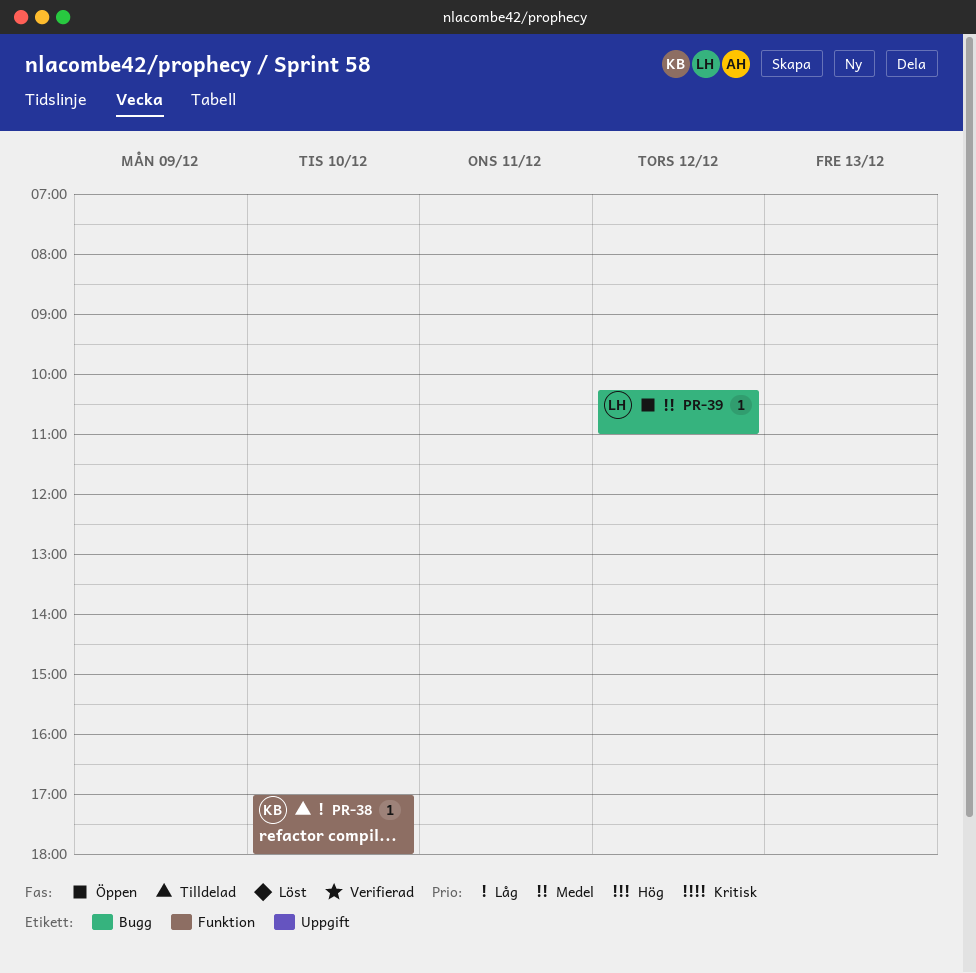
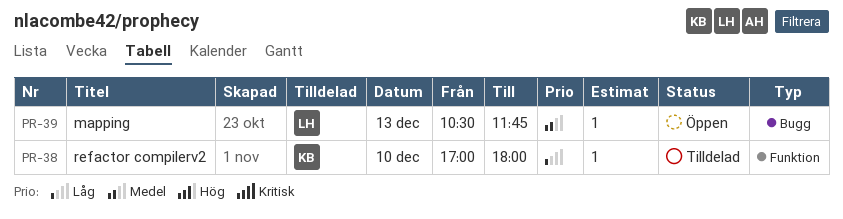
PR-39, day: Dec 12 -> Dec 13
PR-39, begins: 10:15 -> 10:30
PR-39, ends: 11:00 -> 11:45

